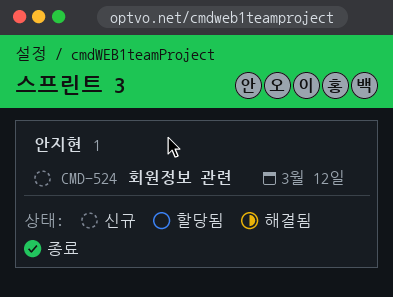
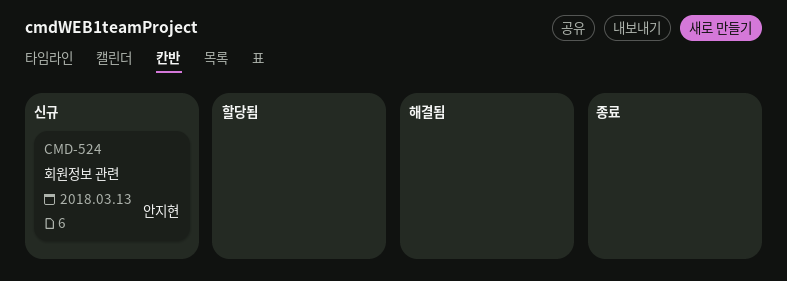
CMD-524, due: Mar 12 -> Mar 13

